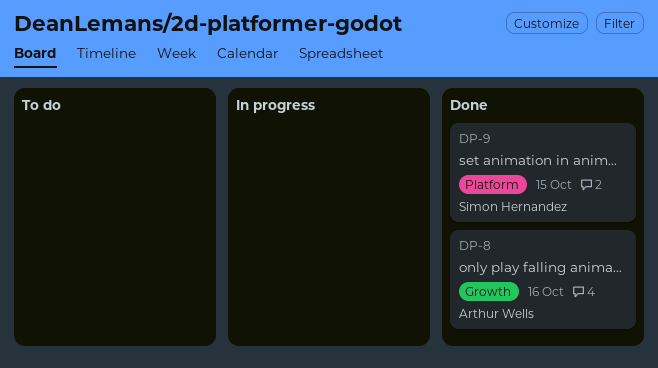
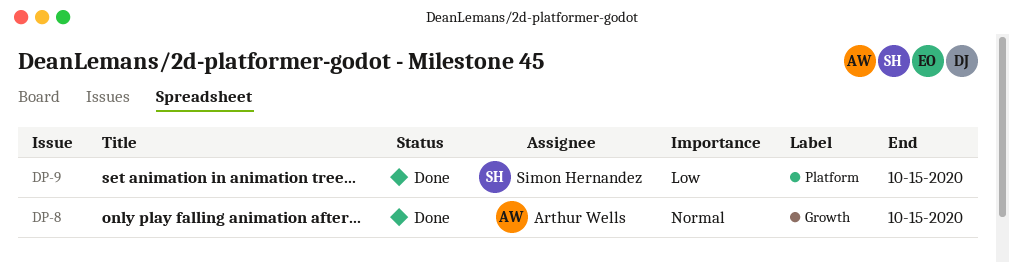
DP-8, due: Oct 16 -> Oct 15

